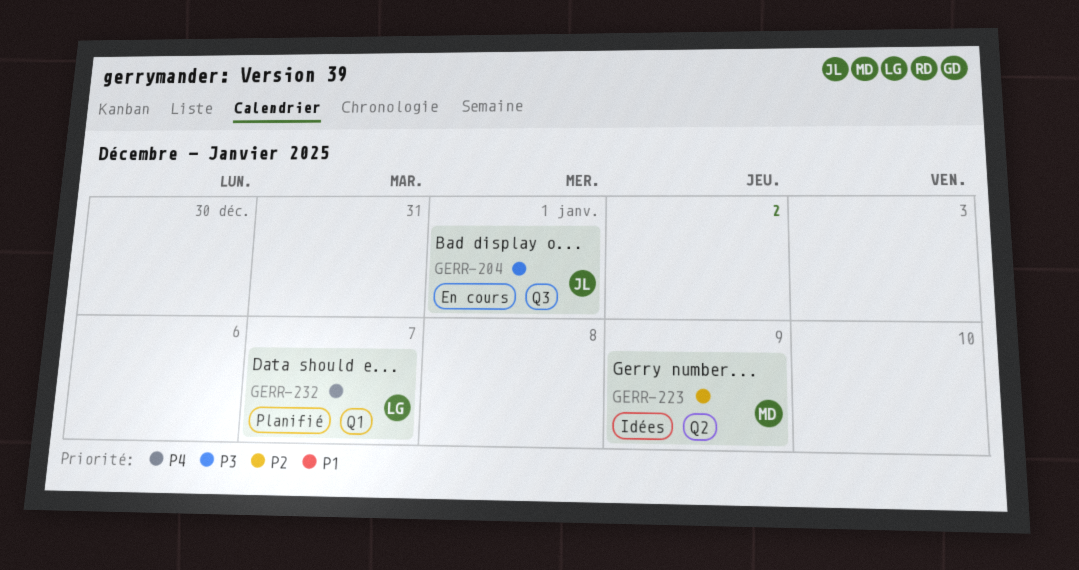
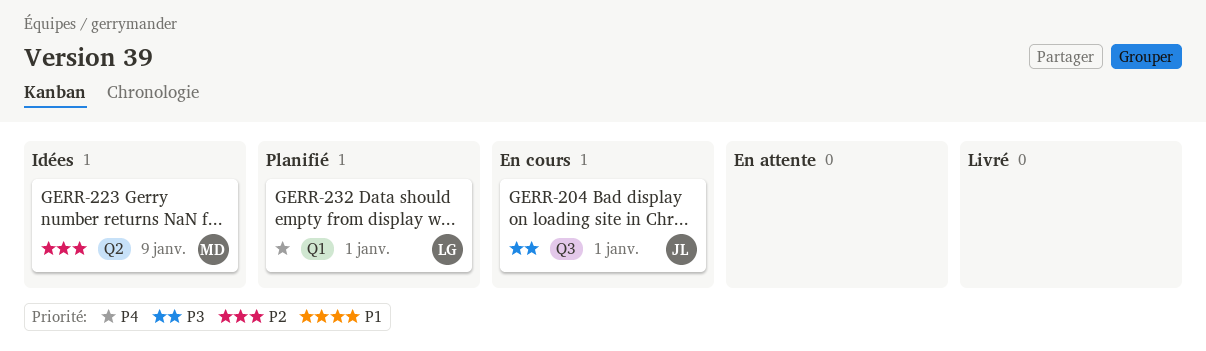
GERR-232, due: Jan 7 -> Jan 1

